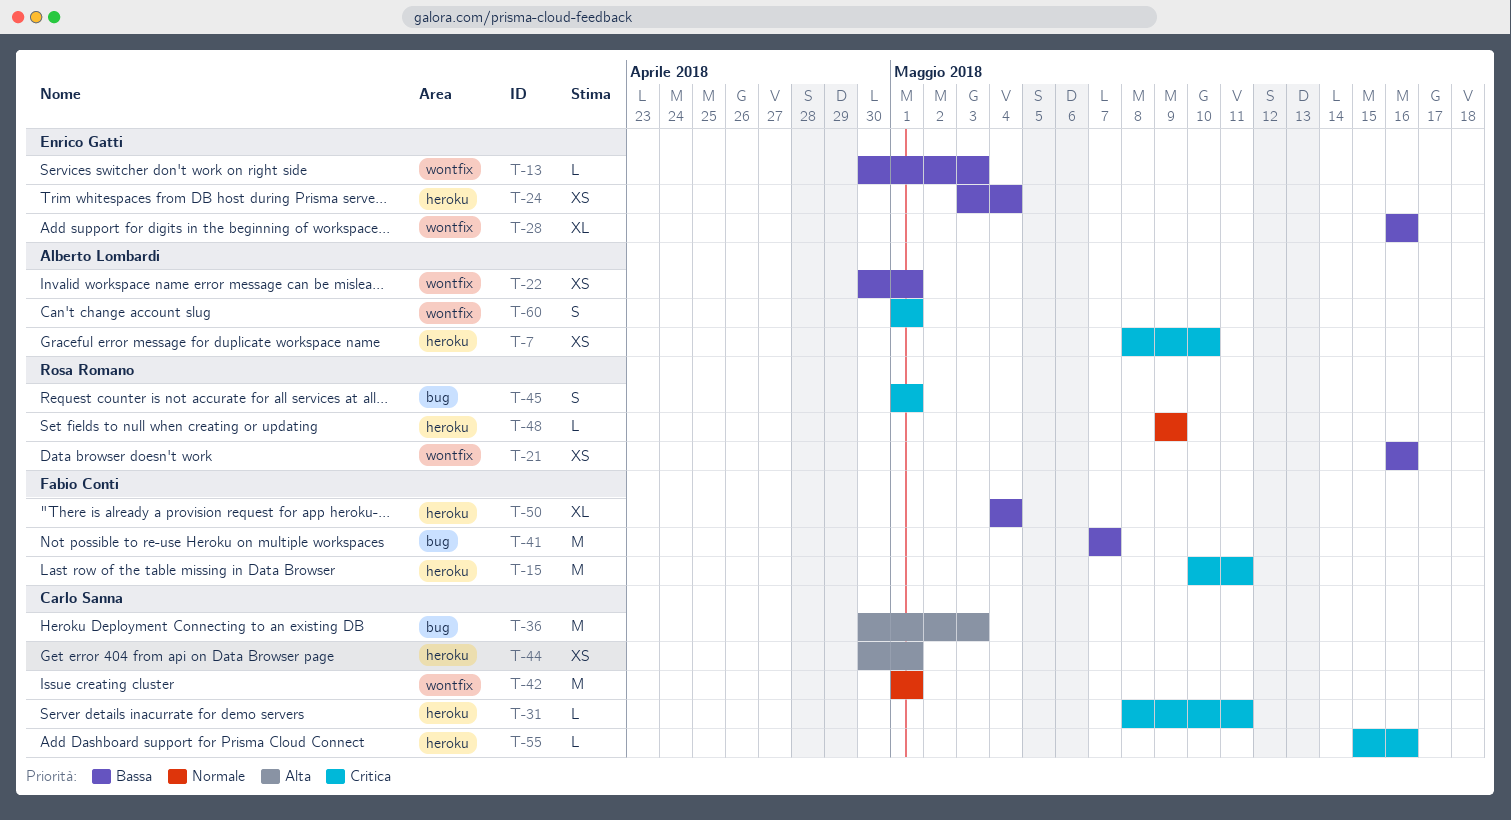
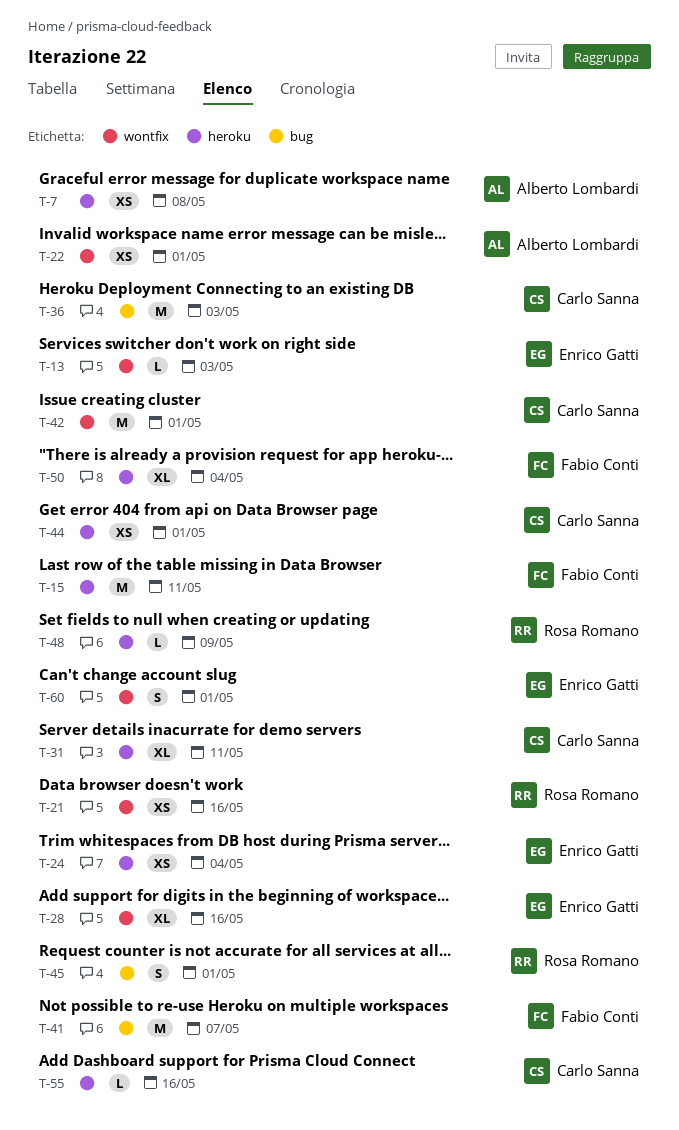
T-7, due: May 10 -> May 8
T-31, estimate: L -> XL
T-60, owner: Alberto Lombardi -> Enrico Gatti

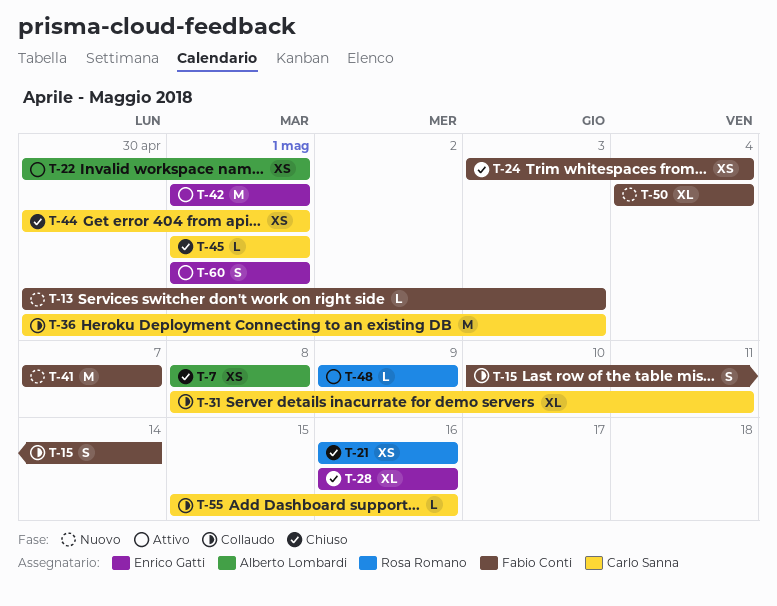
T-13, owner: Enrico Gatti -> Fabio Conti
T-15, estimate: M -> S
T-15, due: May 11 -> May 14
T-24, owner: Enrico Gatti -> Fabio Conti
T-42, owner: Carlo Sanna -> Enrico Gatti
T-45, owner: Rosa Romano -> Carlo Sanna
T-45, estimate: S -> L

